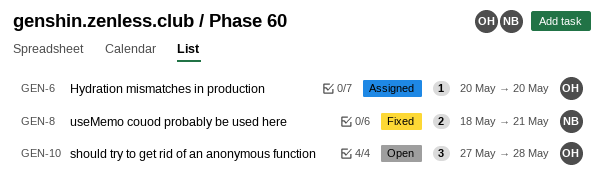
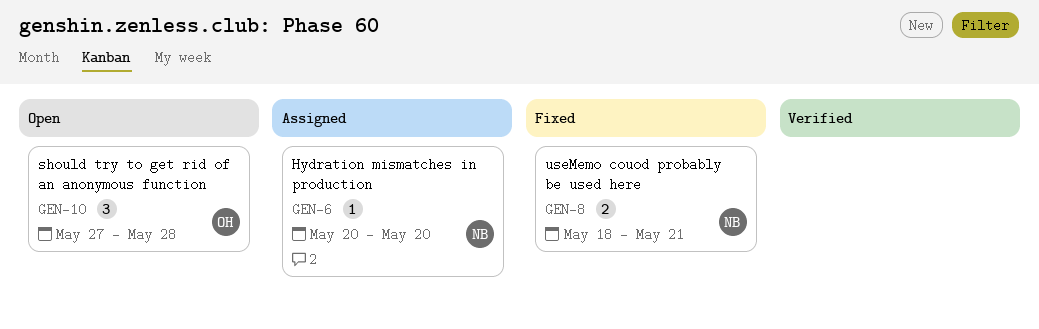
GEN-6, owner: OH -> NB

